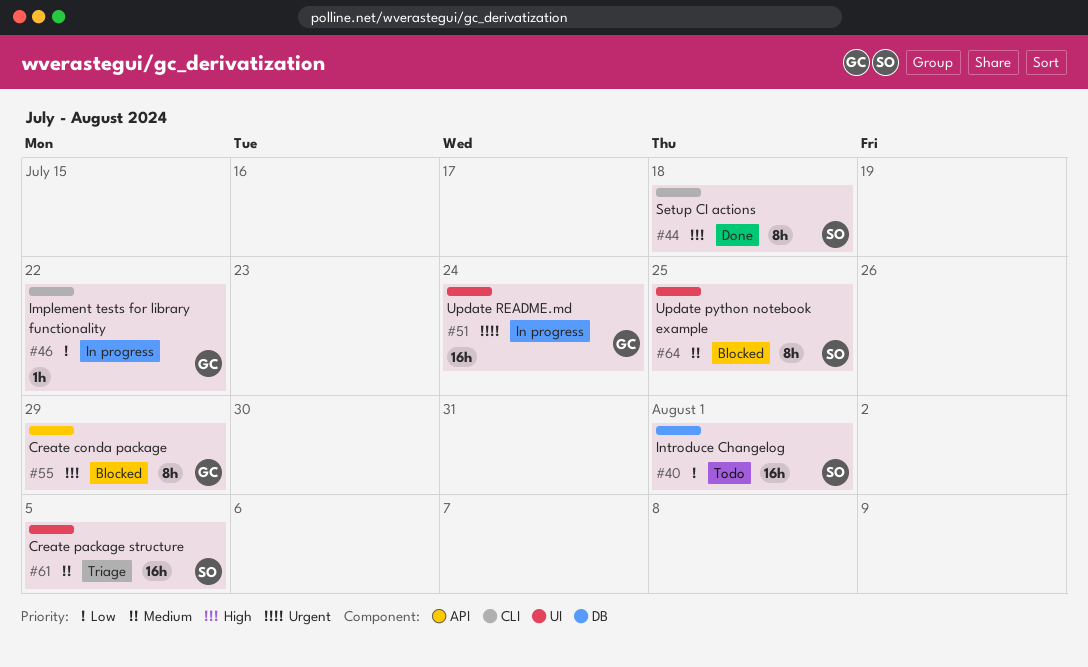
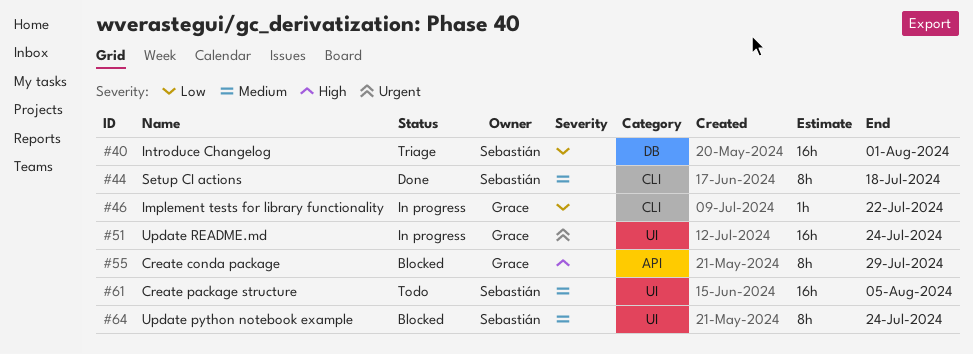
#40, status: Todo -> Triage
#44, priority: High -> Medium
#61, status: Triage -> Todo
#64, due: Jul 25 -> Jul 24

